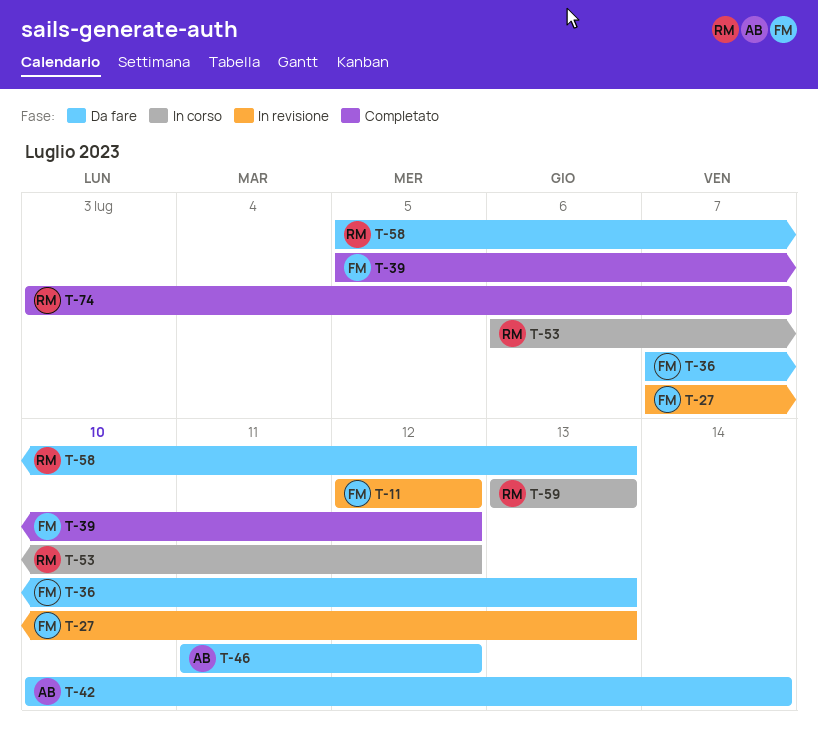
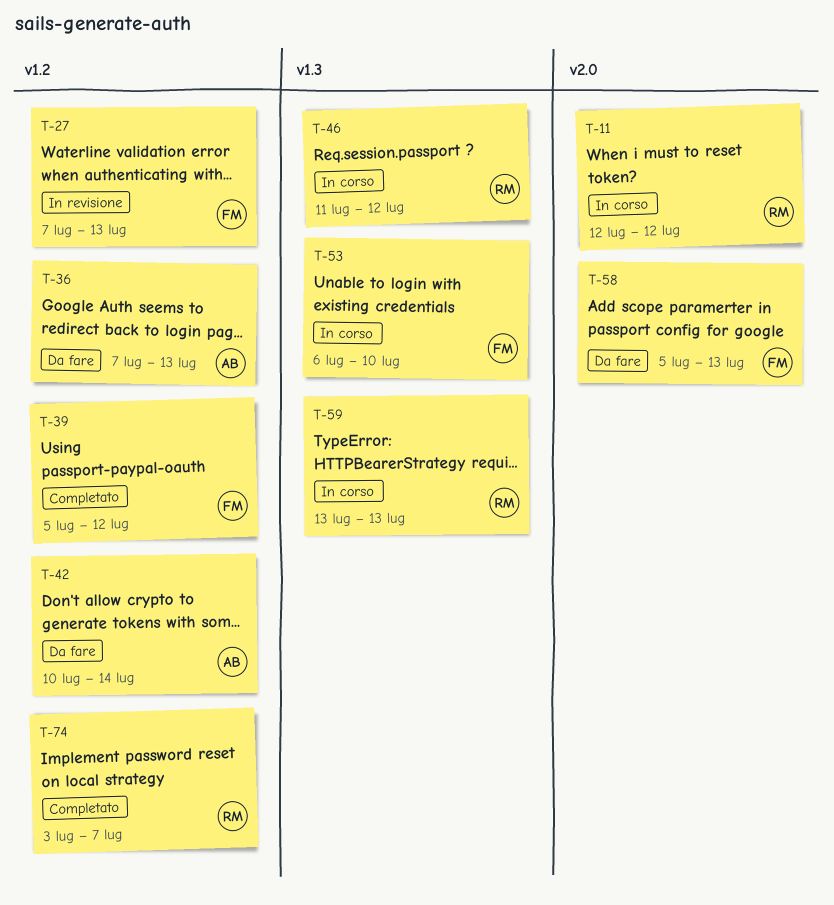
T-11, status: In revisione -> In corso
T-11, owner: FM -> RM
T-36, owner: FM -> AB
T-46, status: Da fare -> In corso
T-46, owner: AB -> RM
T-53, owner: RM -> FM
T-53, due: Jul 12 -> Jul 10
T-58, owner: RM -> FM

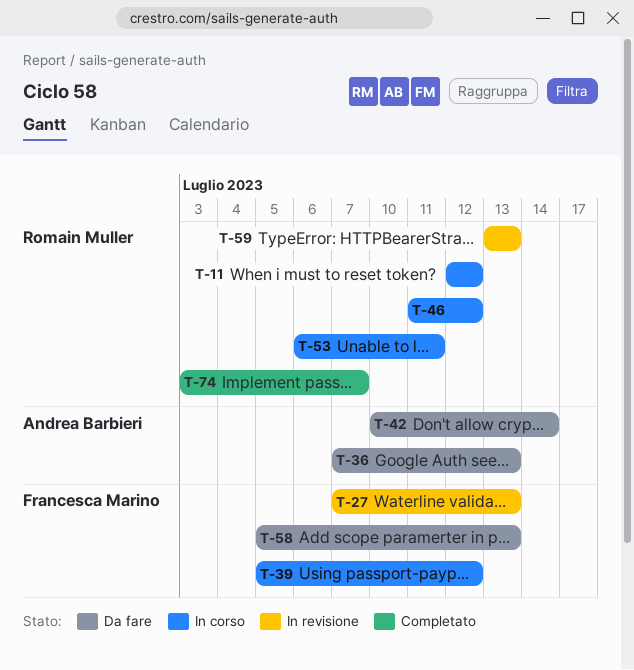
T-39, status: Completato -> In corso
T-53, owner: Francesca Marino -> Romain Muller
T-53, due: Jul 10 -> Jul 11
T-59, status: In corso -> In revisione

